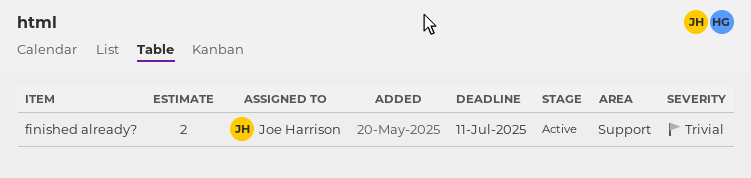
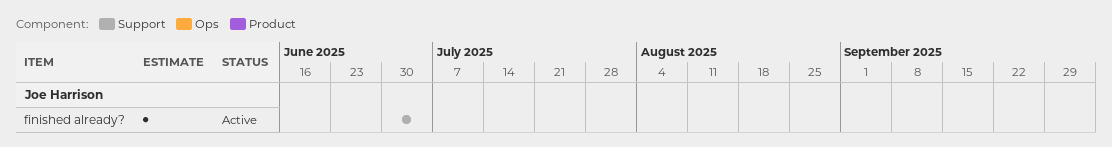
finished already?, estimate: 2 -> 1
finished already?, due: Jul 11 -> Jul 4

